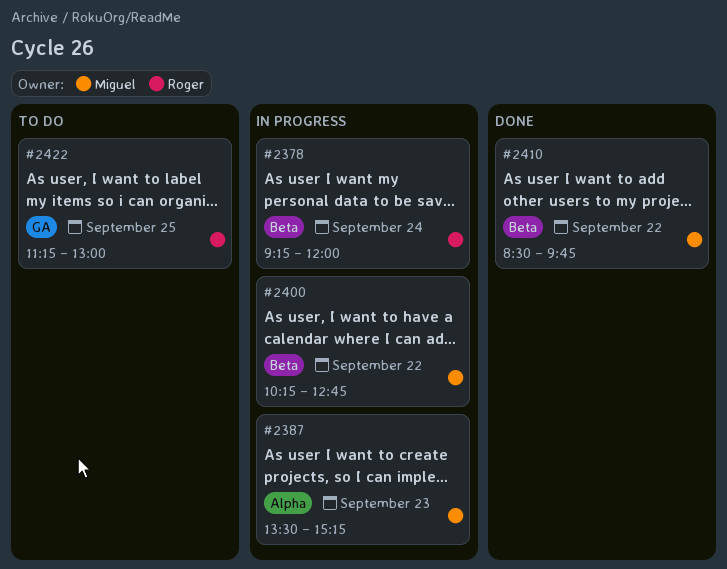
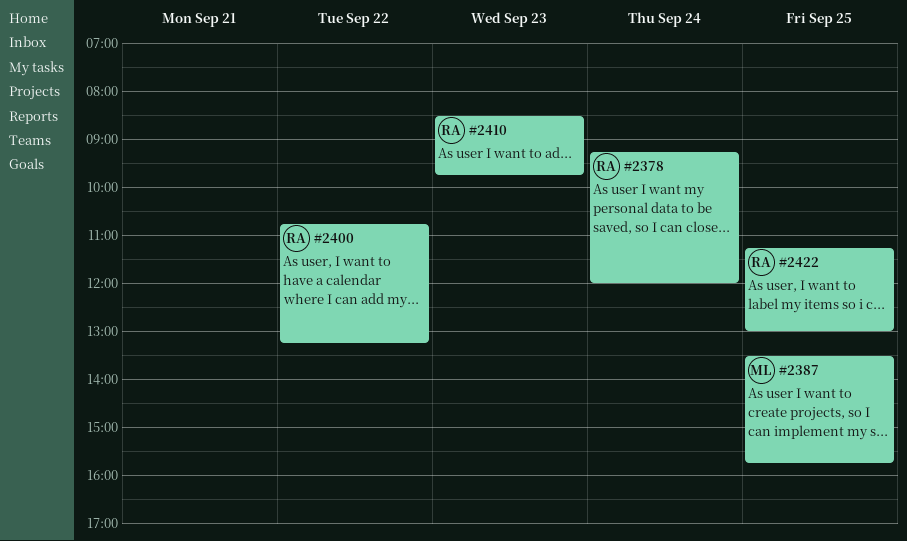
#2387, day: Sep 23 -> Sep 25
#2387, ends: 15:15 -> 15:45
#2400, owner: Miguel -> Roger
#2400, begins: 10:15 -> 10:45
#2400, ends: 12:45 -> 13:15
#2410, owner: Miguel -> Roger
#2410, day: Sep 22 -> Sep 23

